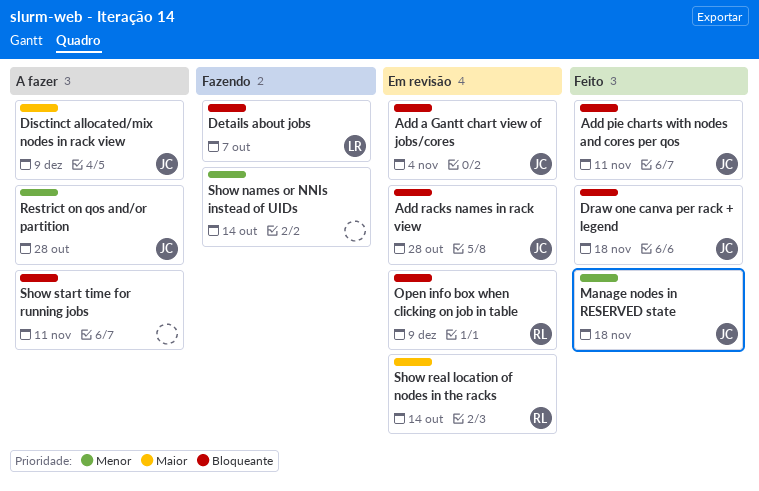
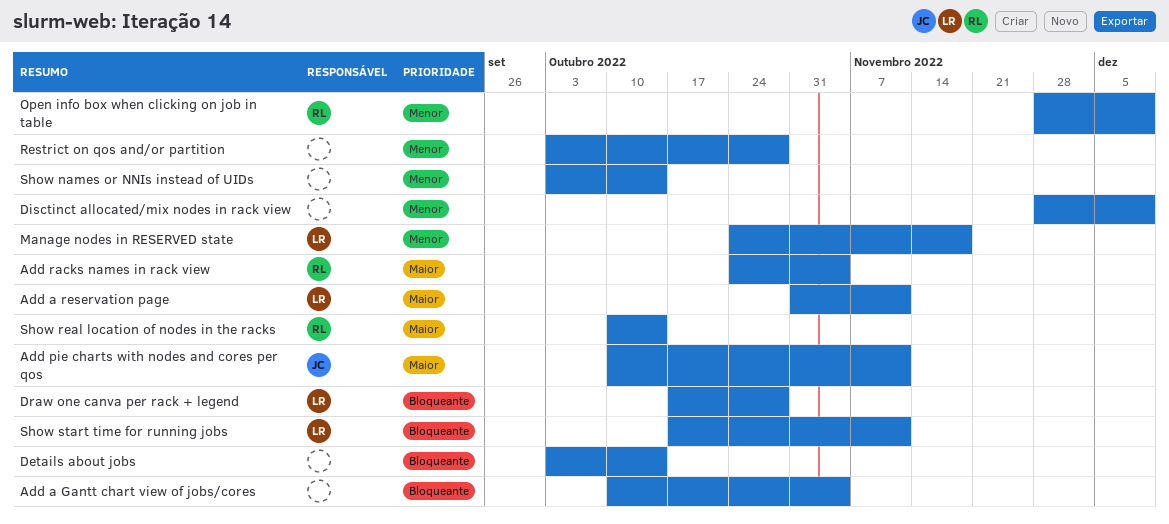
Add a Gantt chart view of jobs/cores, owner: JC -> none
Add a reservation page: none -> present
Add pie charts with nodes and cores per qos, priority: Bloqueante -> Maior
Add racks names in rack view, owner: JC -> RL
Add racks names in rack view, priority: Bloqueante -> Maior
Add racks names in rack view, due: Oct 28 -> Nov 4
Details about jobs, owner: LR -> none
Details about jobs, due: Oct 7 -> Oct 14
Disctinct allocated/mix nodes in rack view, owner: JC -> none
Disctinct allocated/mix nodes in rack view, priority: Maior -> Menor
Draw one canva per rack + legend, owner: JC -> LR
Draw one canva per rack + legend, due: Nov 18 -> Oct 28
Manage nodes in RESERVED state, owner: JC -> LR
Open info box when clicking on job in table, priority: Bloqueante -> Menor
Restrict on qos and/or partition, owner: JC -> none
Show start time for running jobs, owner: none -> LR

